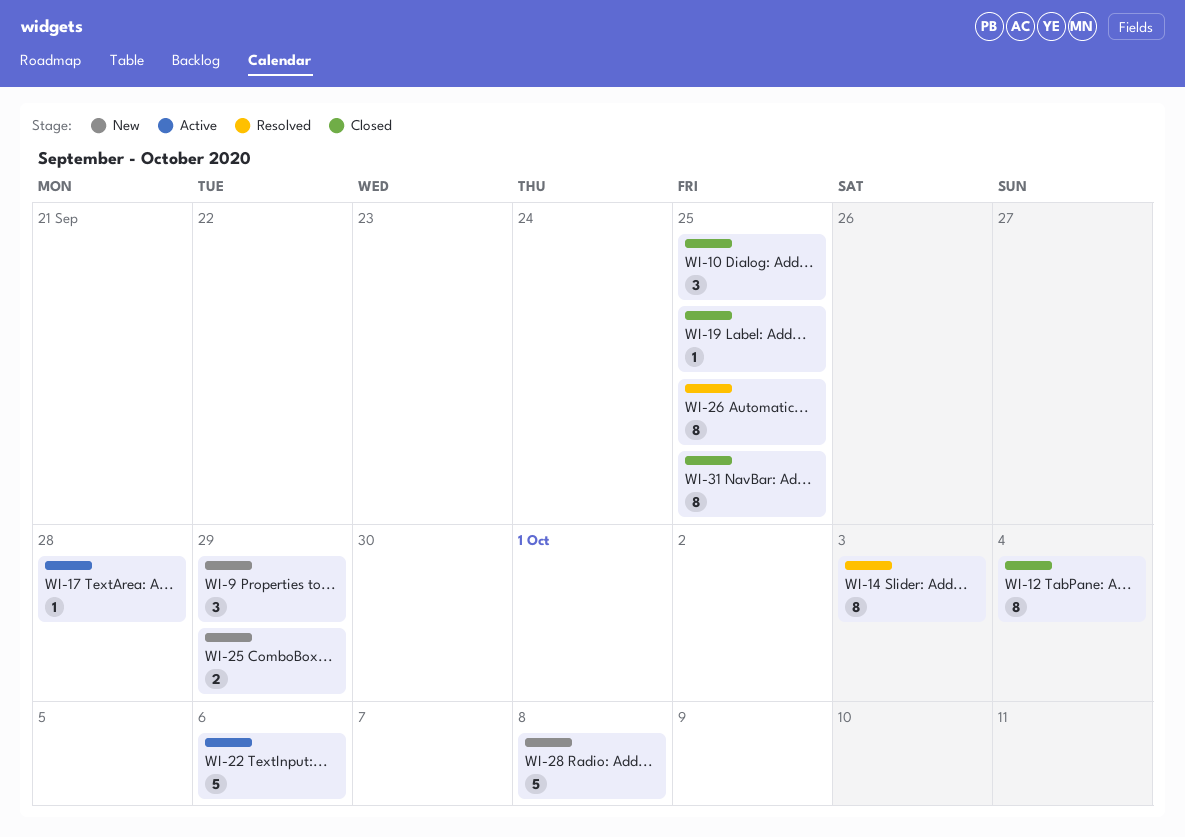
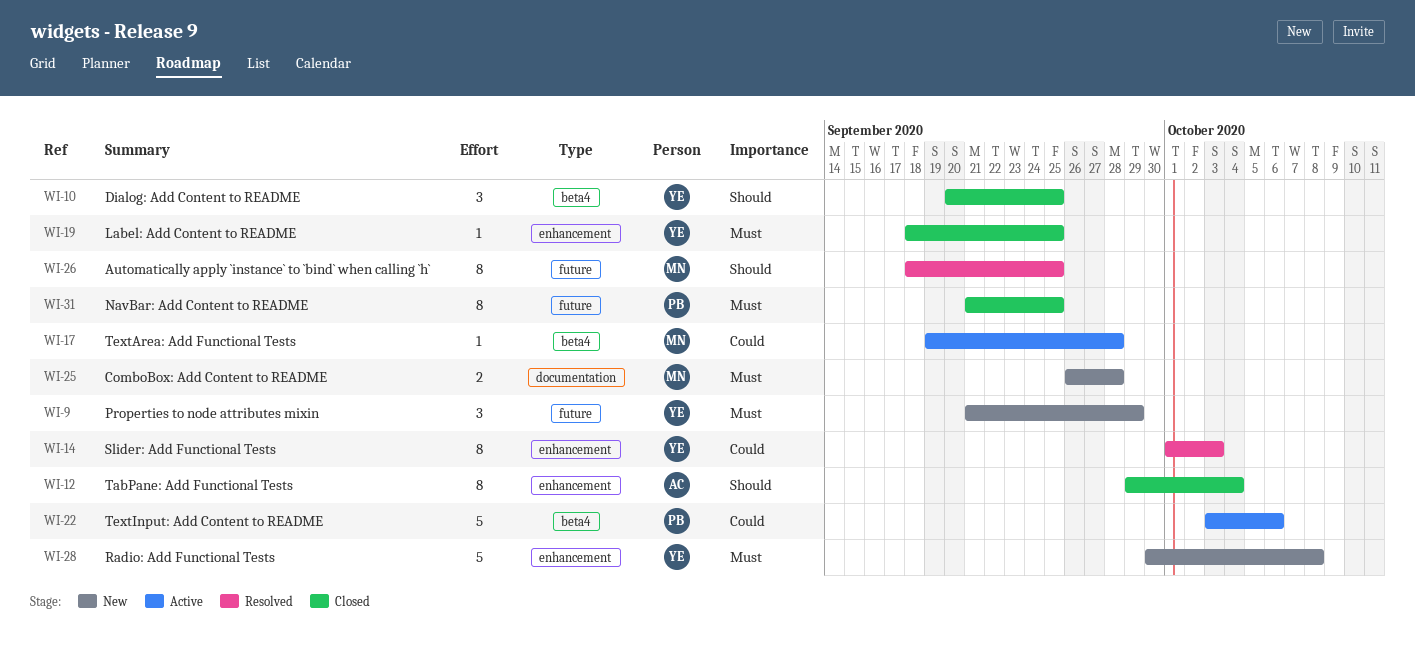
WI-25, due: Sep 29 -> Sep 28

